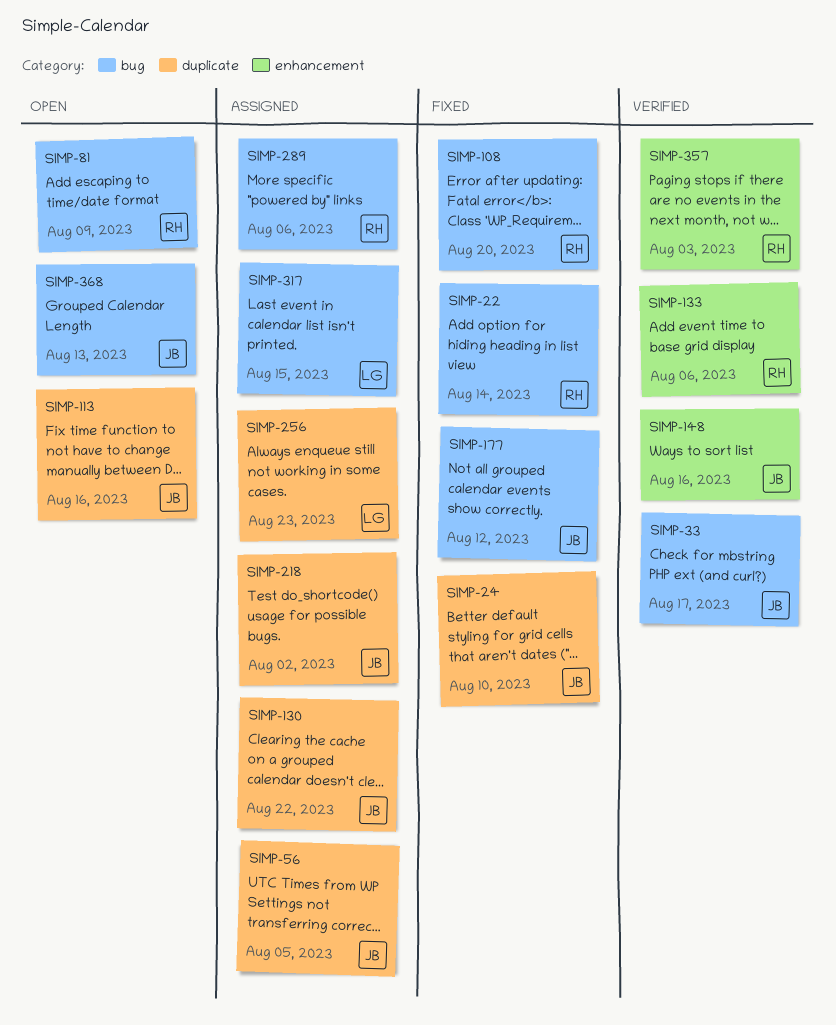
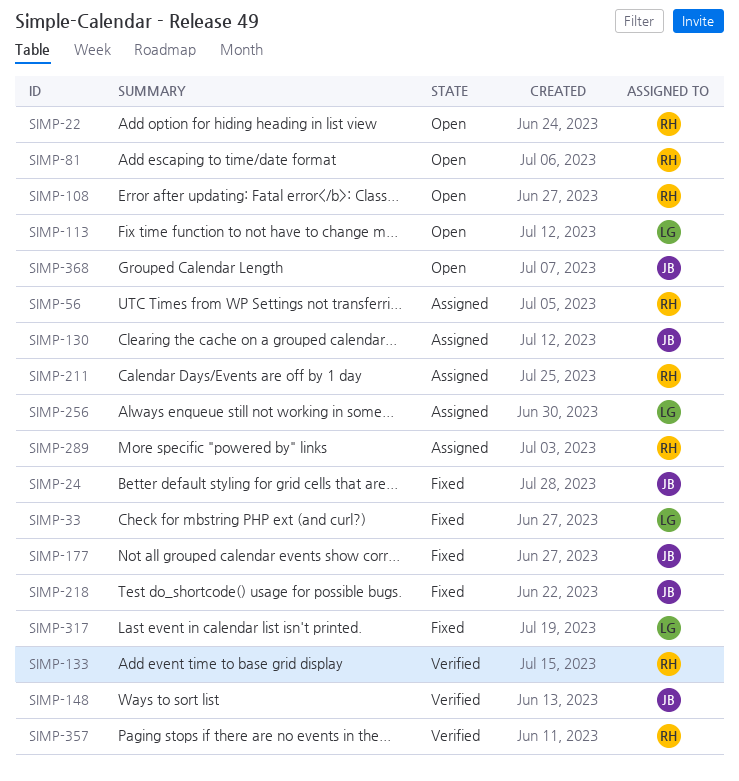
SIMP-22, status: Fixed -> Open
SIMP-33, status: Verified -> Fixed
SIMP-33, owner: JB -> LG
SIMP-56, owner: JB -> RH
SIMP-108, status: Fixed -> Open
SIMP-113, owner: JB -> LG
SIMP-211: none -> present
SIMP-218, status: Assigned -> Fixed
SIMP-317, status: Assigned -> Fixed

